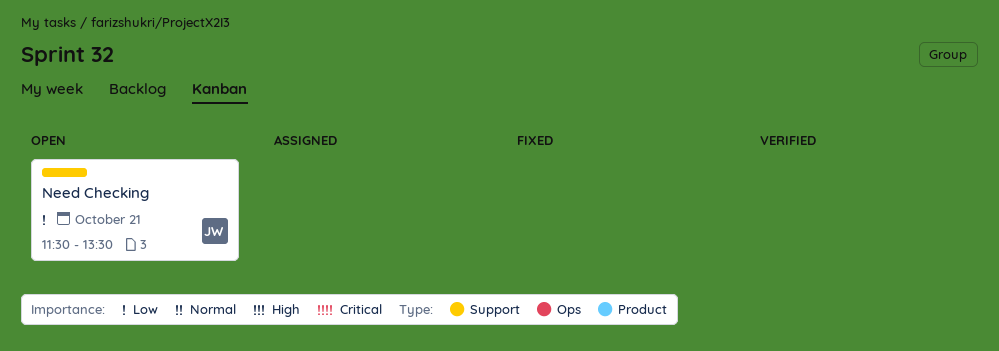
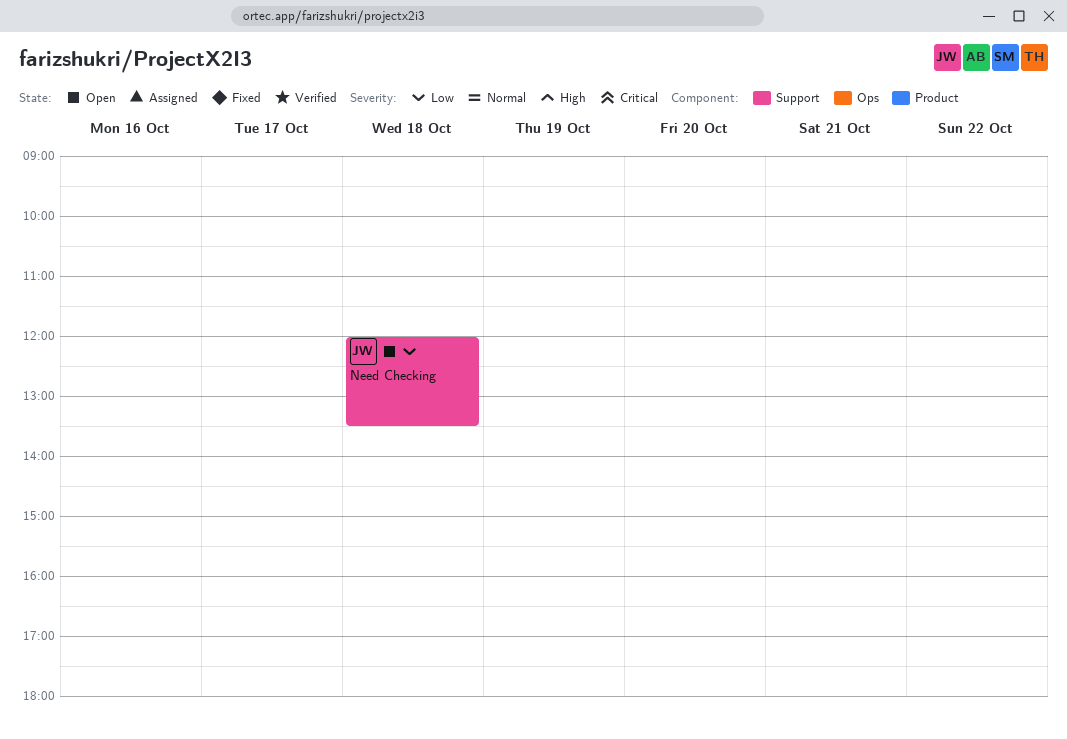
Need Checking, day: Oct 21 -> Oct 18
Need Checking, begins: 11:30 -> 12:00

